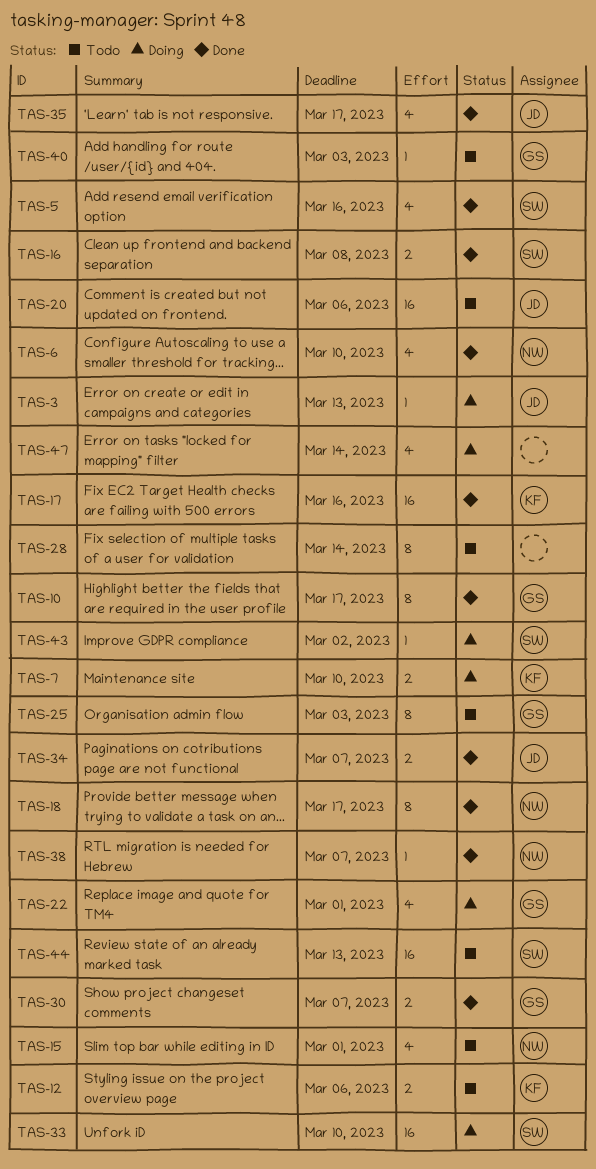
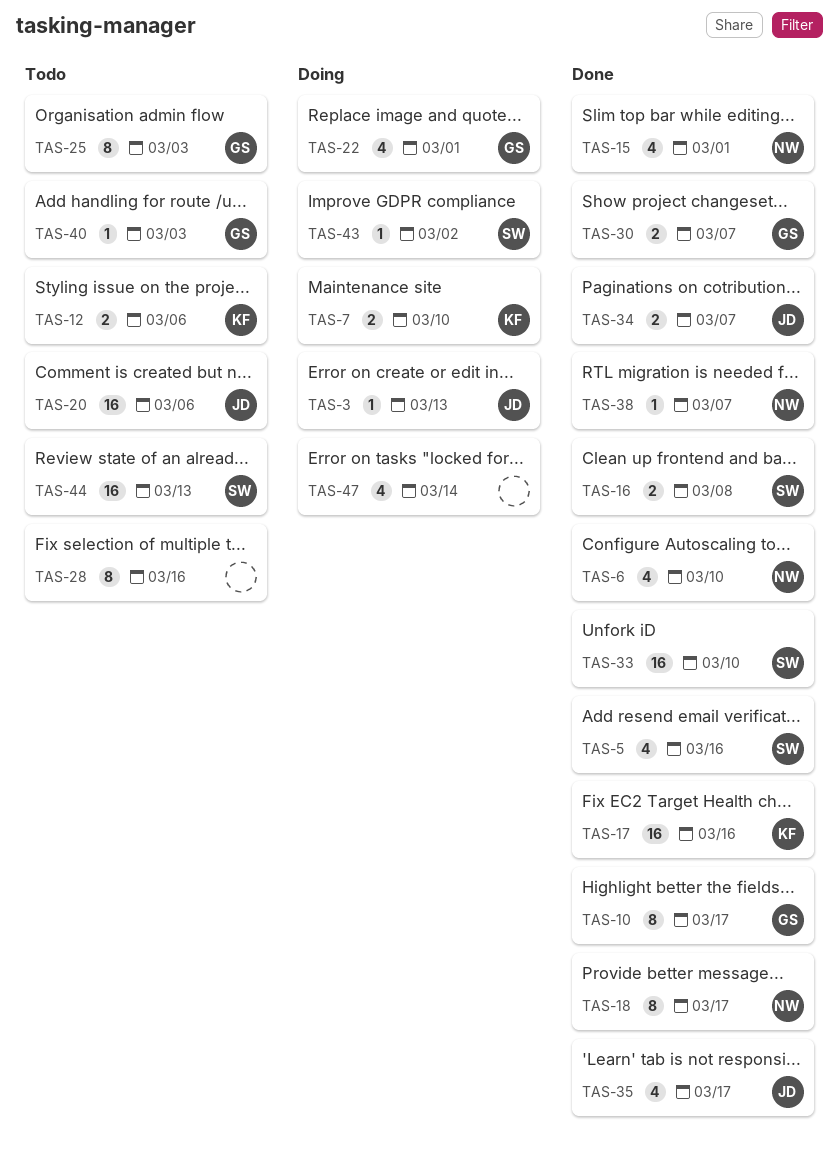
TAS-15, status: Todo -> Done
TAS-28, due: Mar 14 -> Mar 16
TAS-33, status: Doing -> Done

